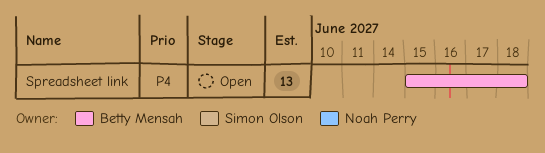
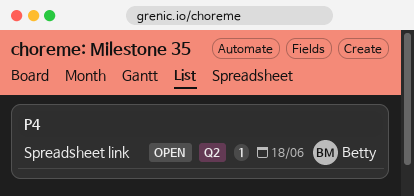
Spreadsheet link, estimate: 13 -> 1

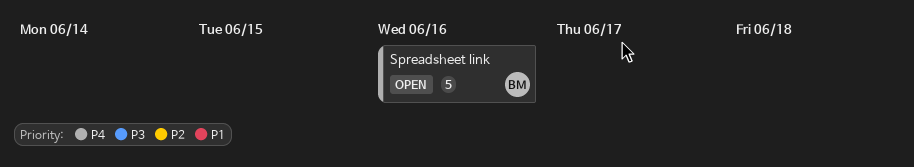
Spreadsheet link, estimate: 1 -> 5
Spreadsheet link, due: Jun 18 -> Jun 16

